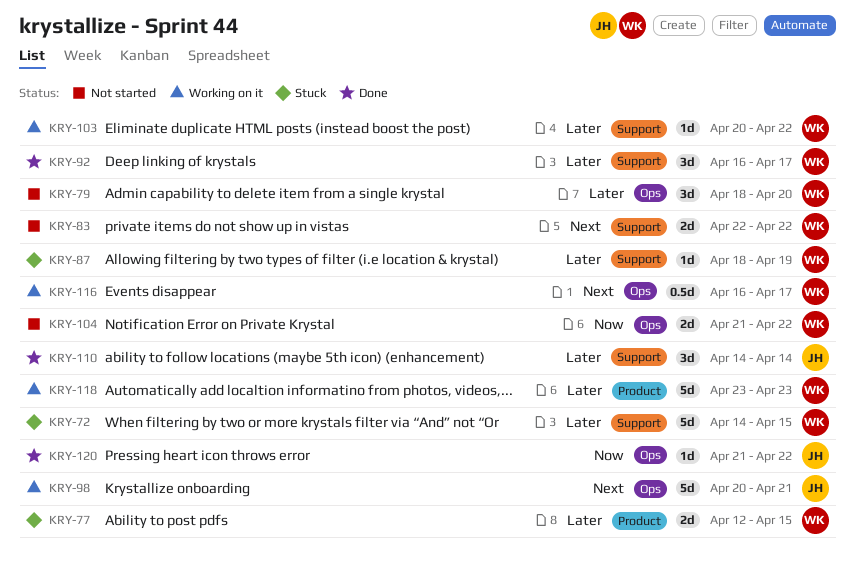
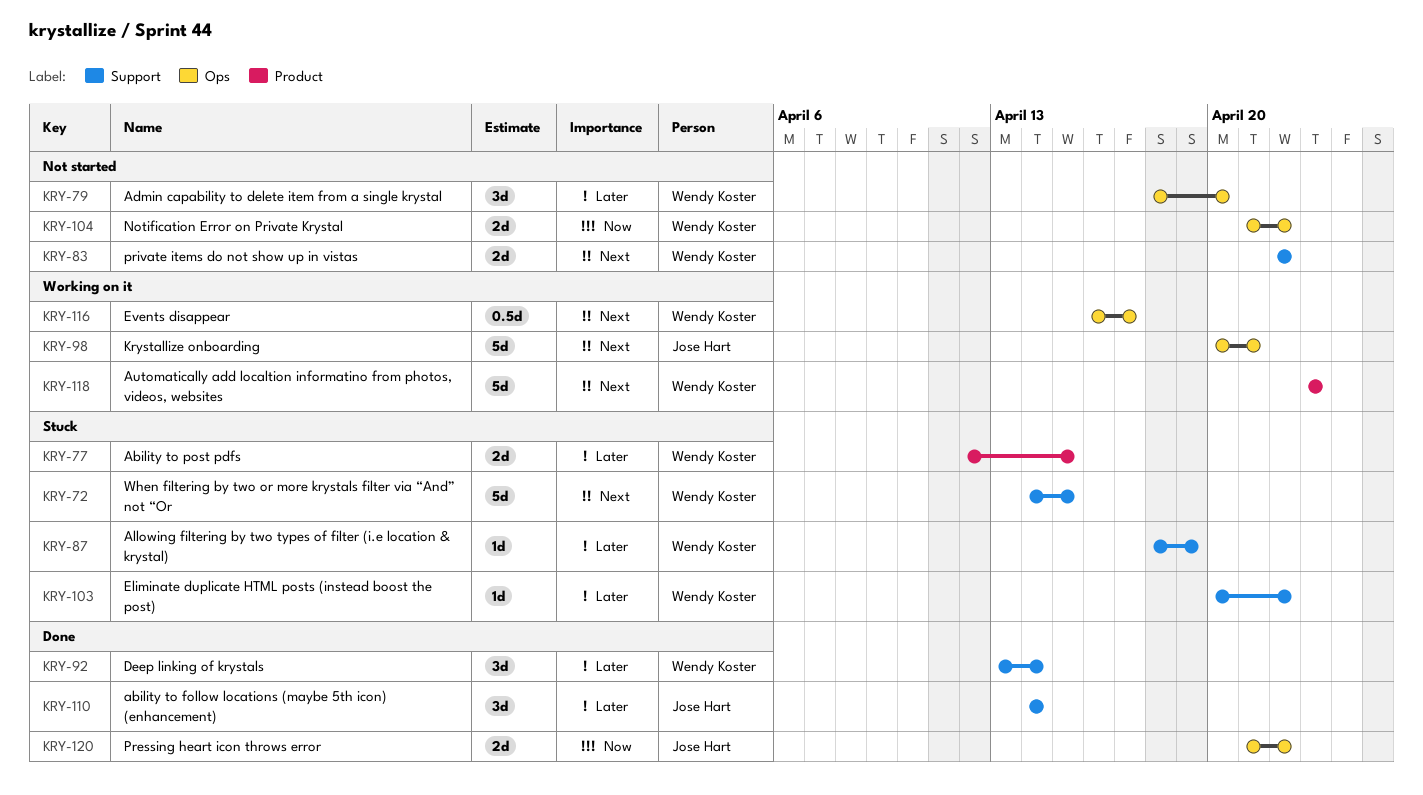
KRY-72, priority: Later -> Next
KRY-92, start: Apr 16 -> Apr 13
KRY-92, due: Apr 17 -> Apr 14
KRY-103, status: Working on it -> Stuck
KRY-118, priority: Later -> Next
KRY-120, estimate: 1d -> 2d

